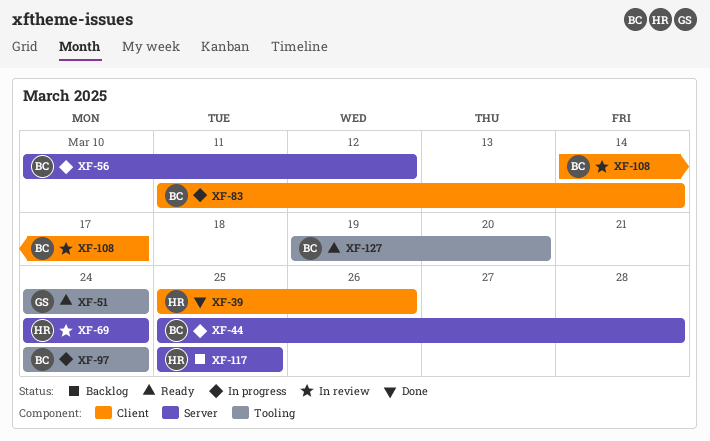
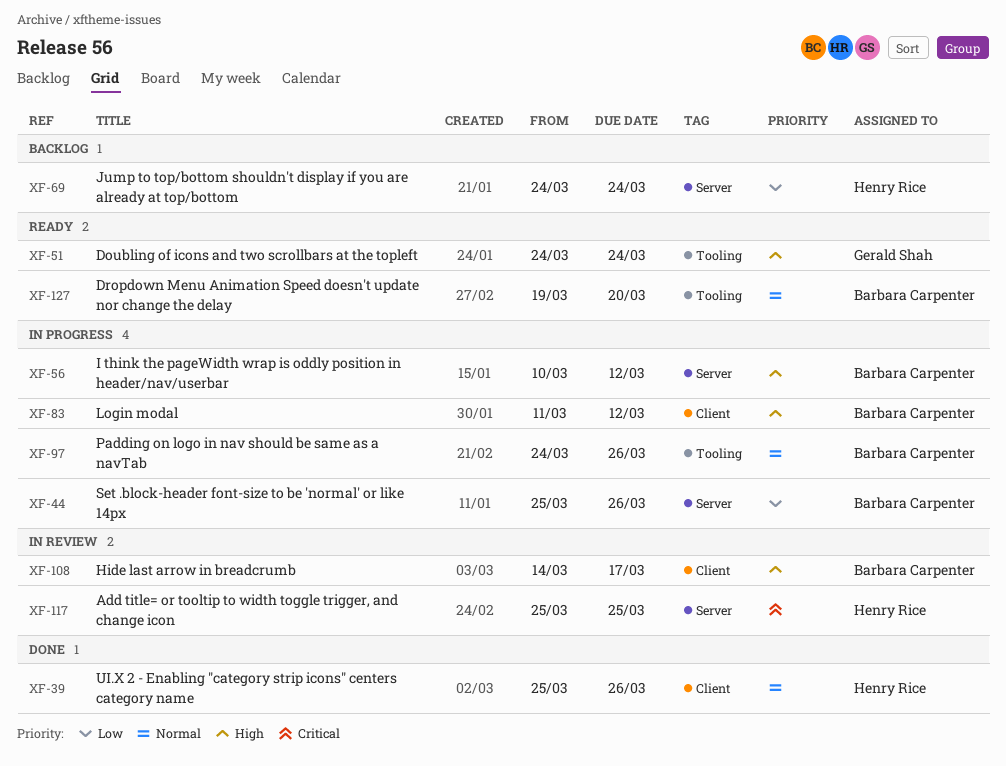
XF-44, due: Mar 28 -> Mar 26
XF-69, status: In review -> Backlog
XF-83, due: Mar 14 -> Mar 12
XF-97, due: Mar 24 -> Mar 26
XF-117, status: Backlog -> In review

